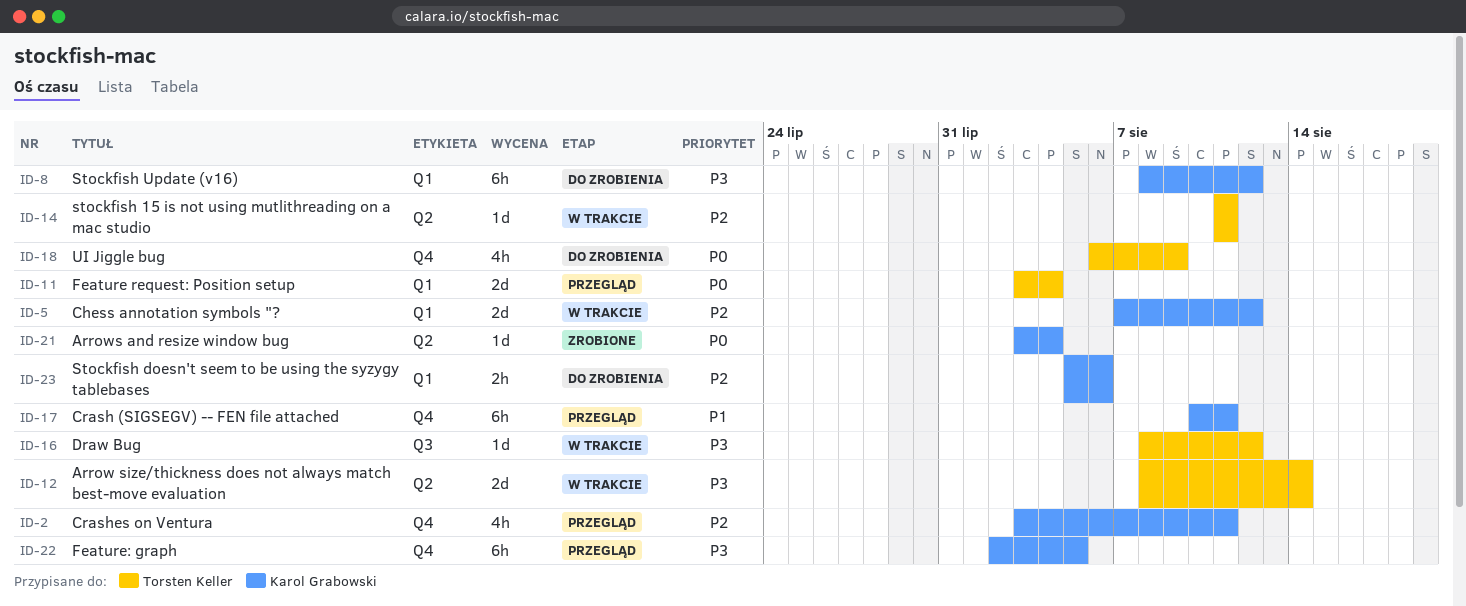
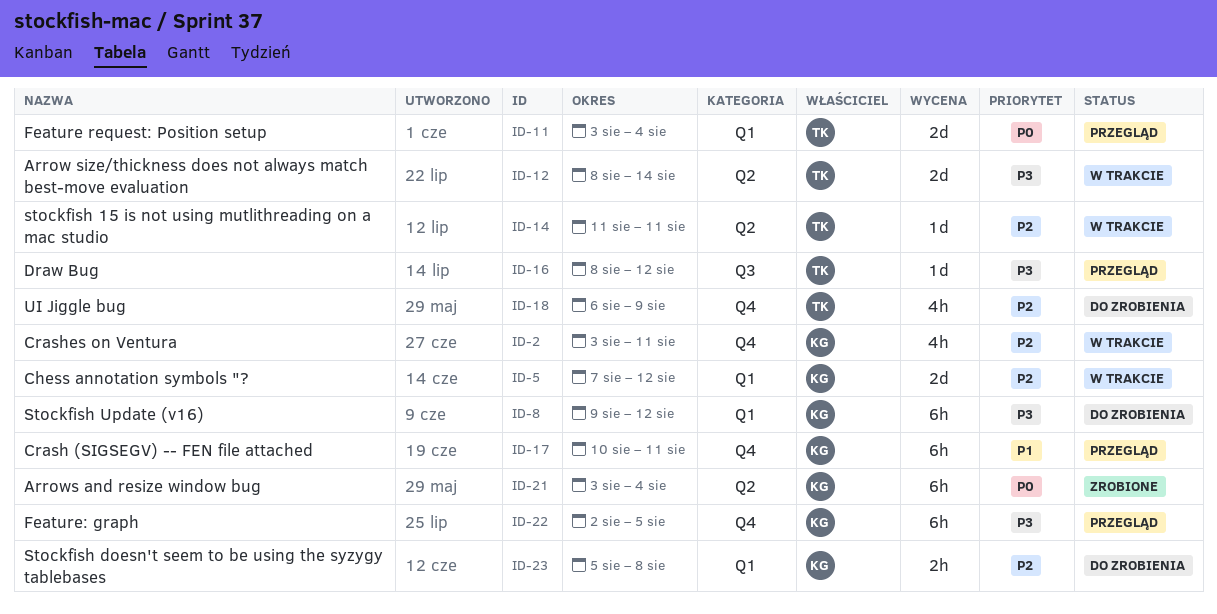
ID-2, status: Przegląd -> W trakcie
ID-8, start: Aug 8 -> Aug 9
ID-16, status: W trakcie -> Przegląd
ID-18, priority: P0 -> P2
ID-21, estimate: 1d -> 6h
ID-23, due: Aug 6 -> Aug 8

